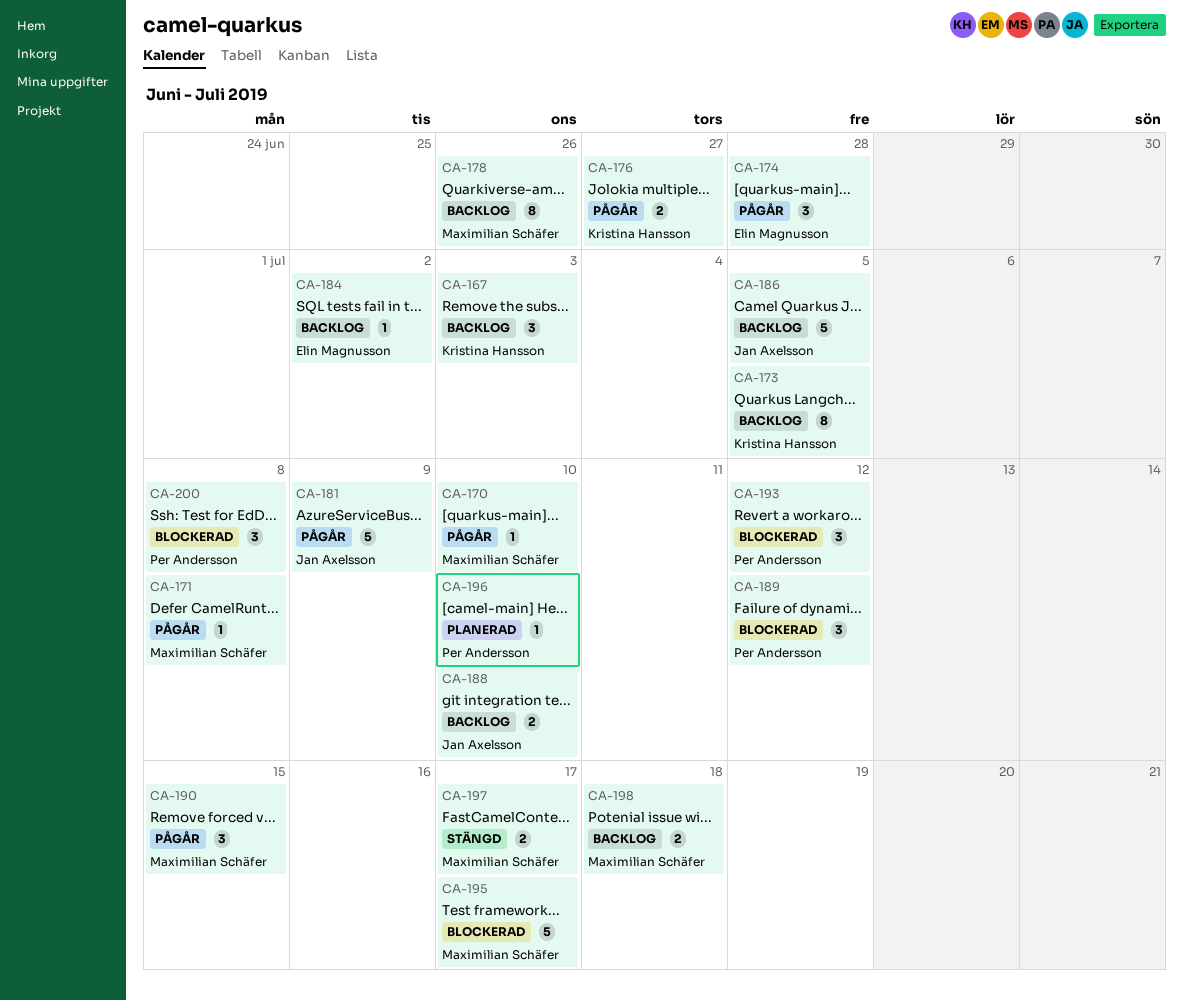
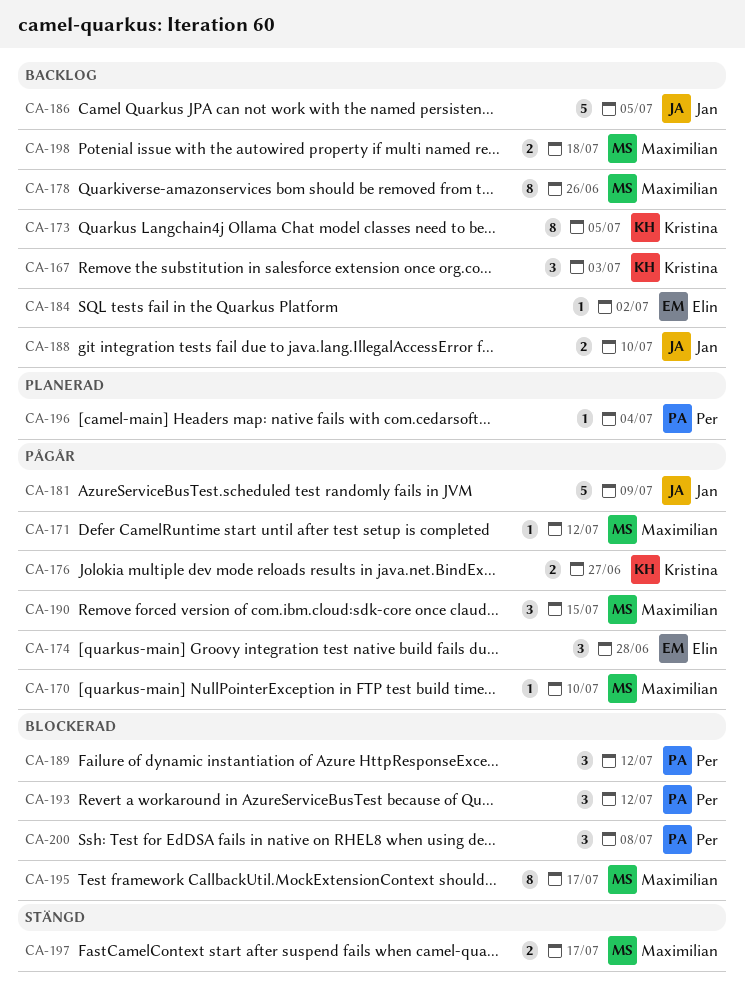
CA-171, due: Jul 8 -> Jul 12
CA-195, estimate: 5 -> 8
CA-196, due: Jul 10 -> Jul 4

